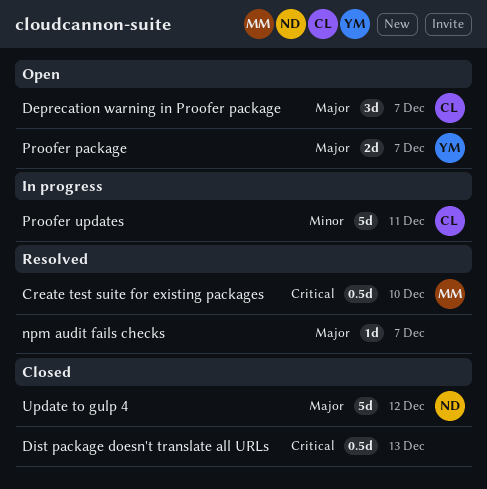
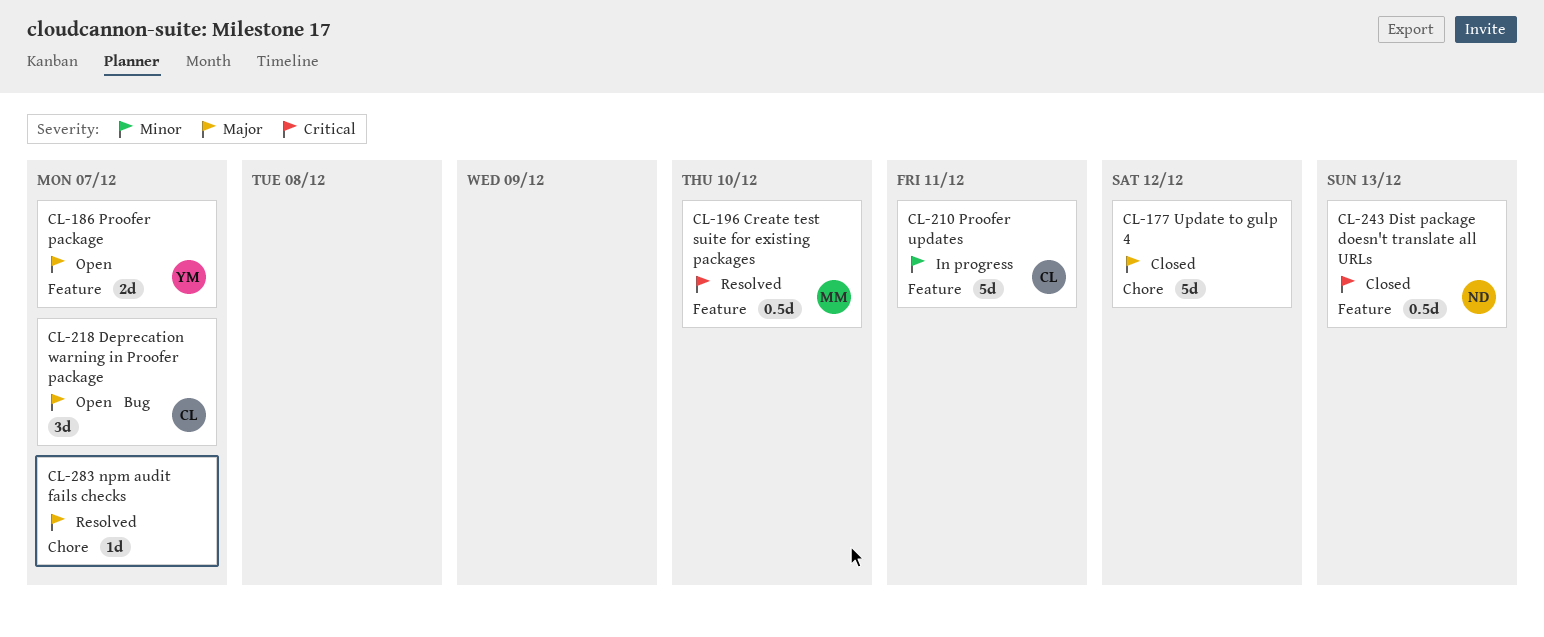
Dist package doesn't translate all URLs, owner: none -> ND
Update to gulp 4, owner: ND -> none

